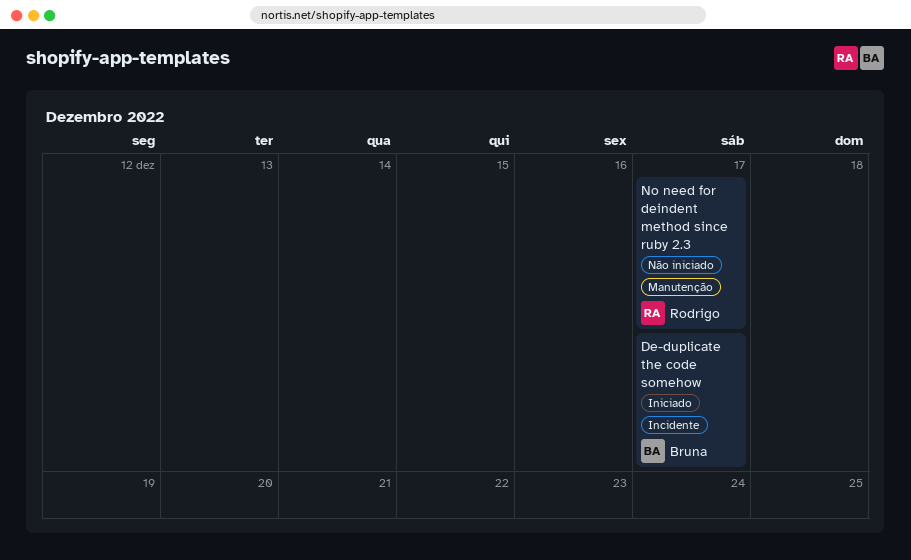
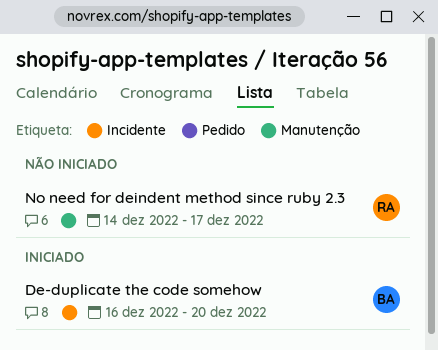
De-duplicate the code somehow, due: Dec 17 -> Dec 20

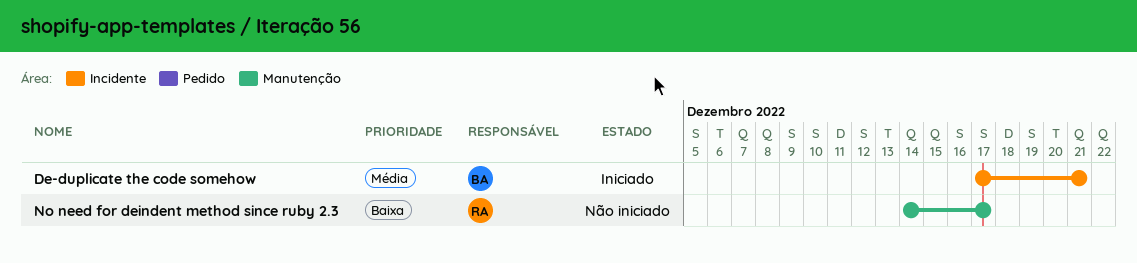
De-duplicate the code somehow, start: Dec 16 -> Dec 17
De-duplicate the code somehow, due: Dec 20 -> Dec 21

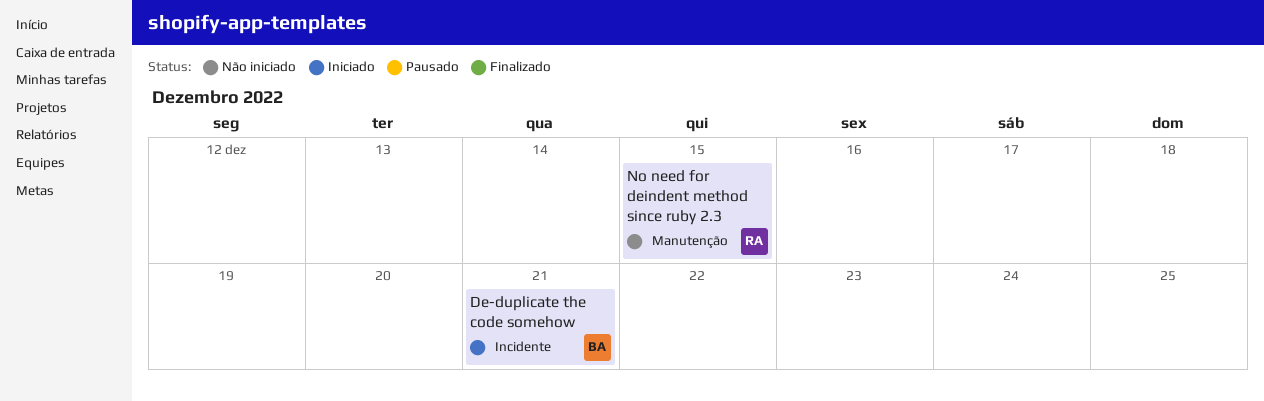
No need for deindent method since ruby 2.3, due: Dec 17 -> Dec 15

